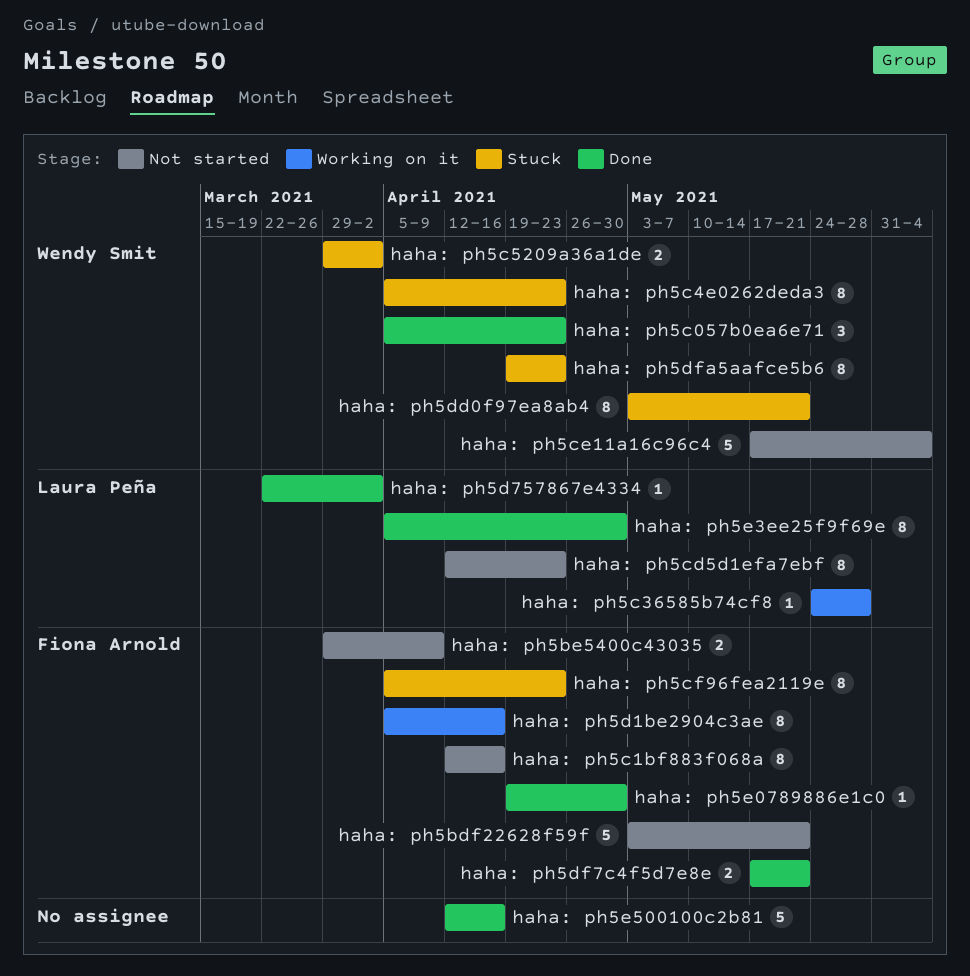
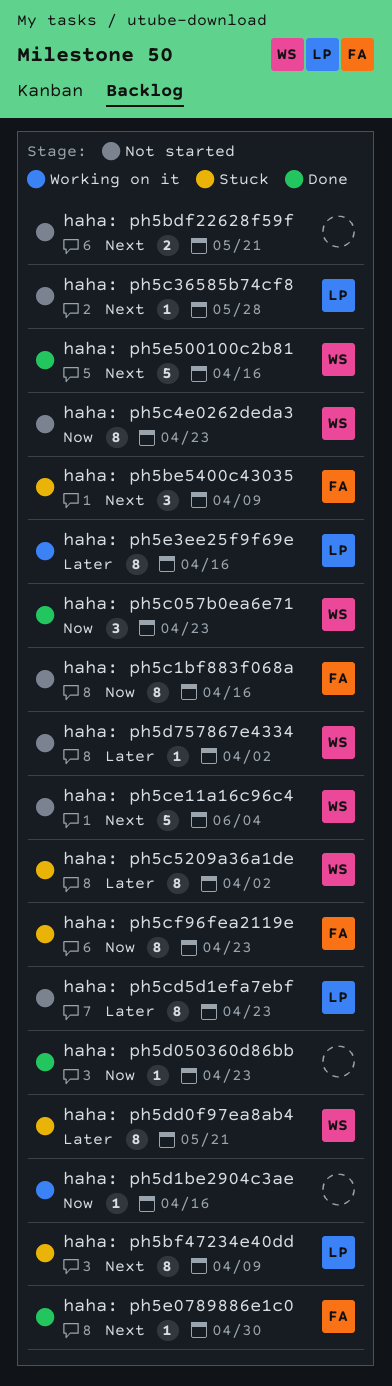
haha: ph5bdf22628f59f, owner: Fiona Arnold -> none
haha: ph5bdf22628f59f, estimate: 5 -> 2
haha: ph5be5400c43035, status: Not started -> Stuck
haha: ph5be5400c43035, estimate: 2 -> 3
haha: ph5bf47234e40dd: none -> present
haha: ph5c36585b74cf8, status: Working on it -> Not started
haha: ph5c4e0262deda3, status: Stuck -> Not started
haha: ph5c5209a36a1de, estimate: 2 -> 8
haha: ph5d050360d86bb: none -> present
haha: ph5d1be2904c3ae, owner: Fiona Arnold -> none
haha: ph5d1be2904c3ae, estimate: 8 -> 1
haha: ph5d757867e4334, status: Done -> Not started
haha: ph5d757867e4334, owner: Laura Peña -> Wendy Smit
haha: ph5df7c4f5d7e8e: present -> none
haha: ph5dfa5aafce5b6: present -> none
haha: ph5e3ee25f9f69e, status: Done -> Working on it
haha: ph5e3ee25f9f69e, due: Apr 30 -> Apr 16
haha: ph5e500100c2b81, owner: none -> Wendy Smit

